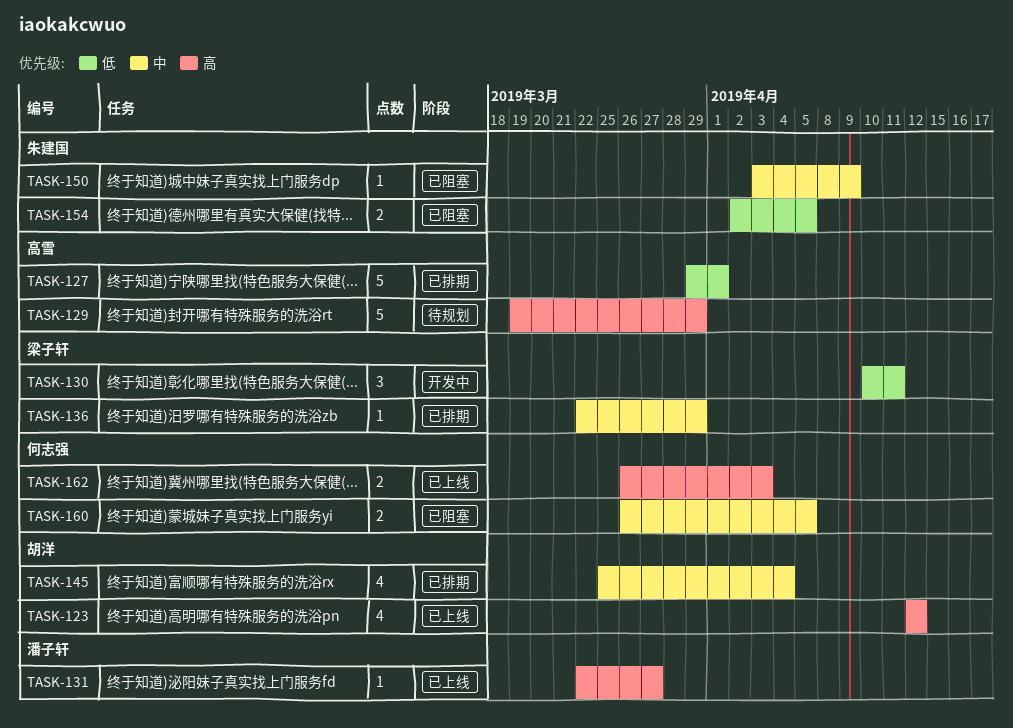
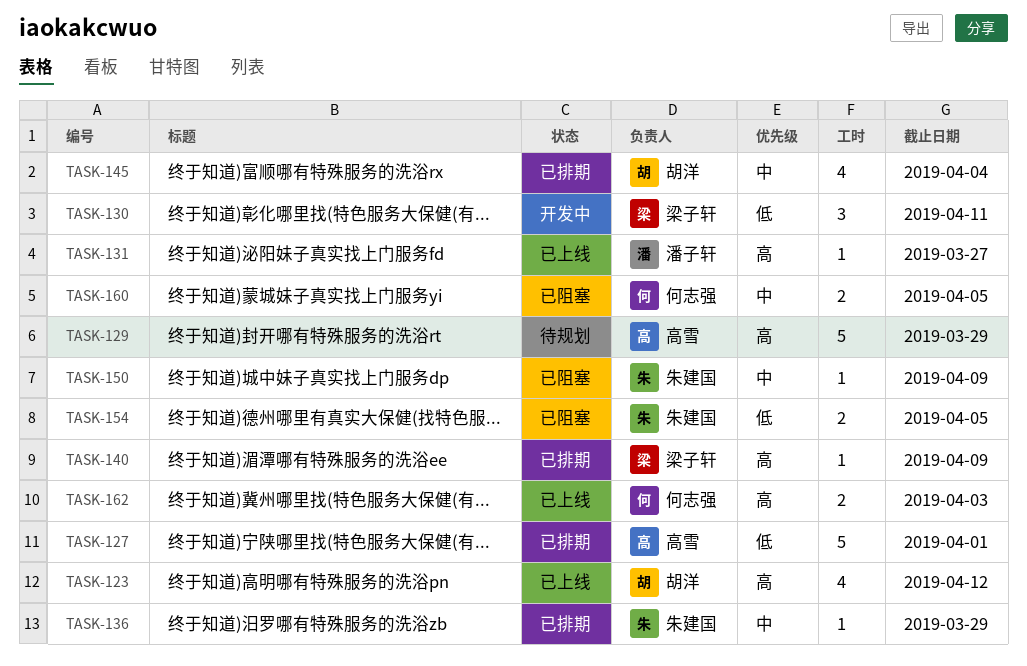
TASK-136, owner: 梁子轩 -> 朱建国
TASK-140: none -> present

